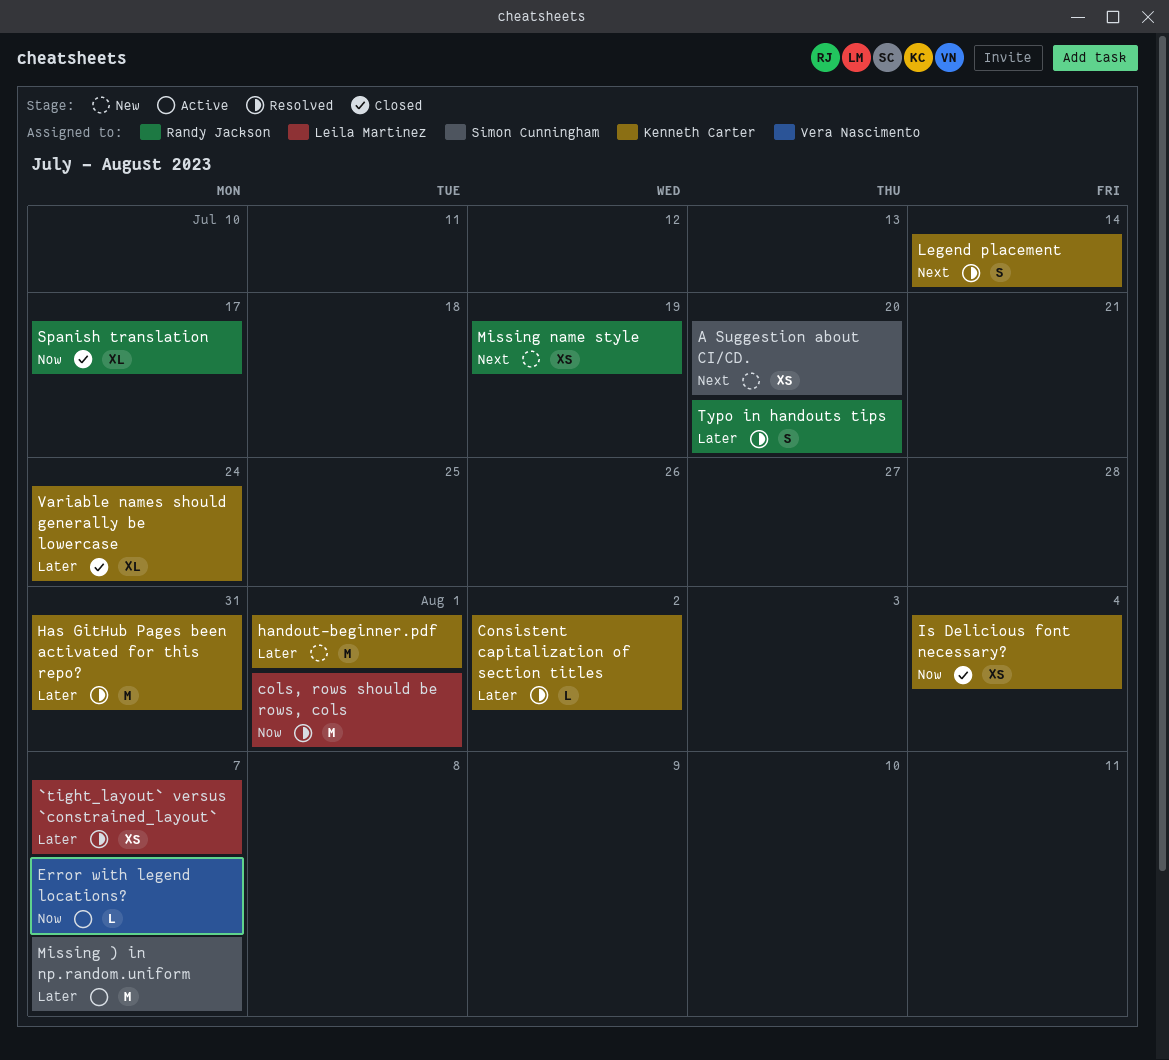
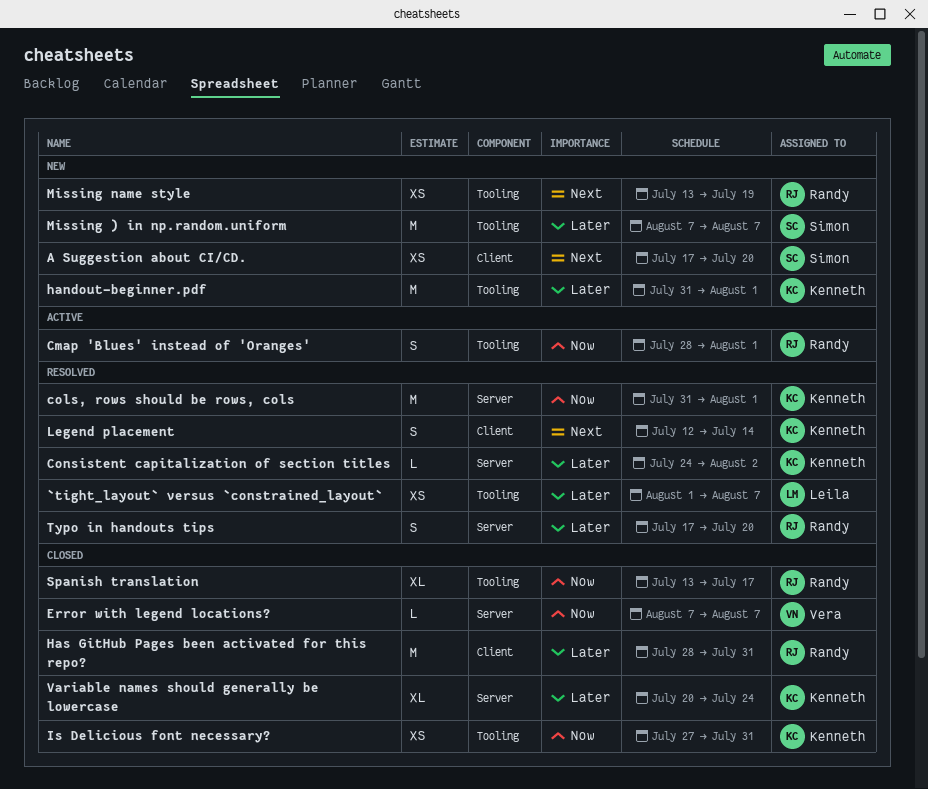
Cmap 'Blues' instead of 'Oranges': none -> present
cols, rows should be rows, cols, owner: Leila Martinez -> Kenneth Carter
Error with legend locations?, status: Active -> Closed
Has GitHub Pages been activated for this repo?, status: Resolved -> Closed
Has GitHub Pages been activated for this repo?, owner: Kenneth Carter -> Randy Jackson
Is Delicious font necessary?, due: Aug 4 -> Jul 31
Missing ) in np.random.uniform, status: Active -> New

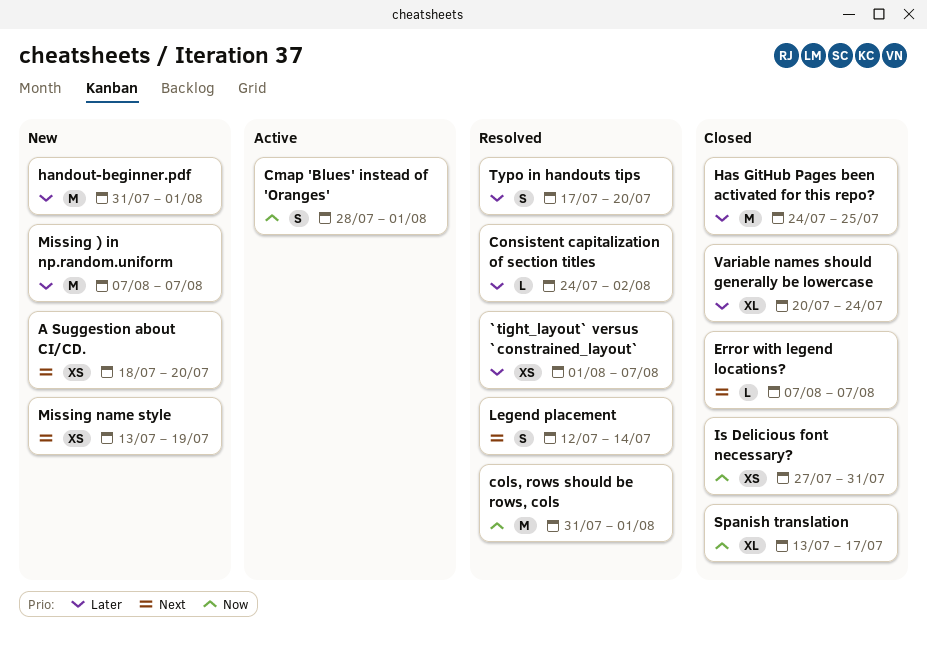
A Suggestion about CI/CD., start: Jul 17 -> Jul 18
Error with legend locations?, priority: Now -> Next
Has GitHub Pages been activated for this repo?, start: Jul 28 -> Jul 24
Has GitHub Pages been activated for this repo?, due: Jul 31 -> Jul 25

